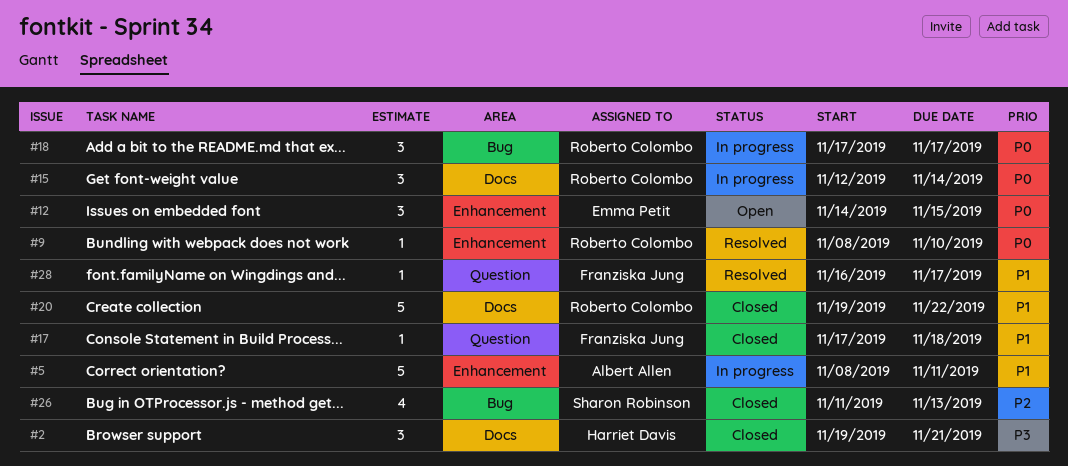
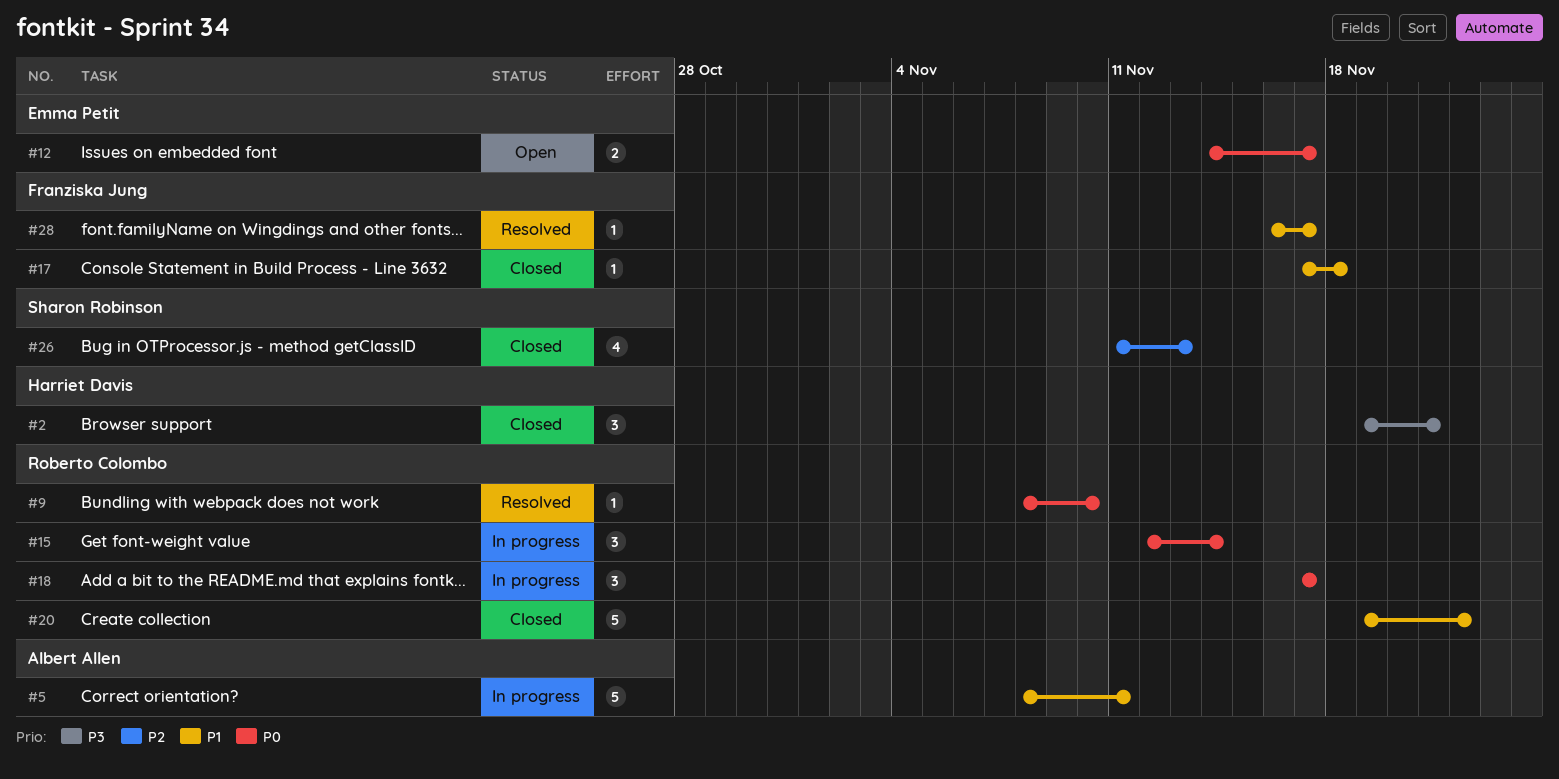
#12, estimate: 3 -> 2
#12, due: Nov 15 -> Nov 17

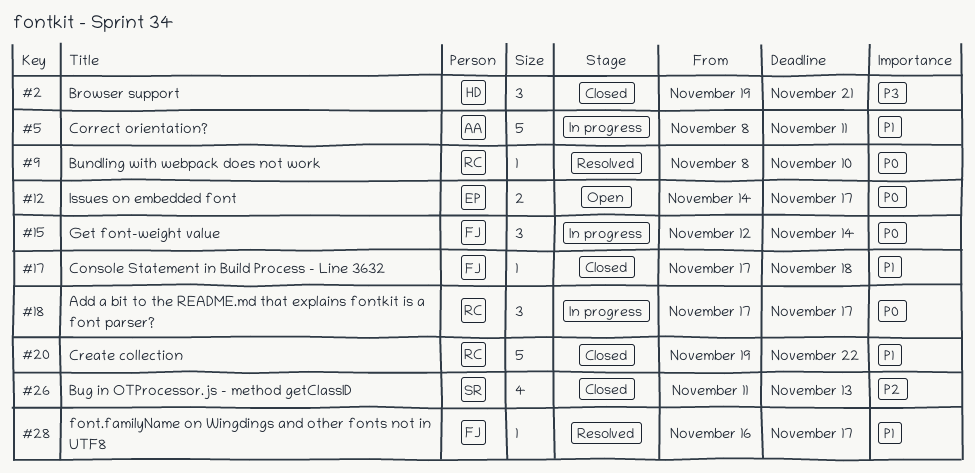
#15, owner: Roberto Colombo -> Franziska Jung

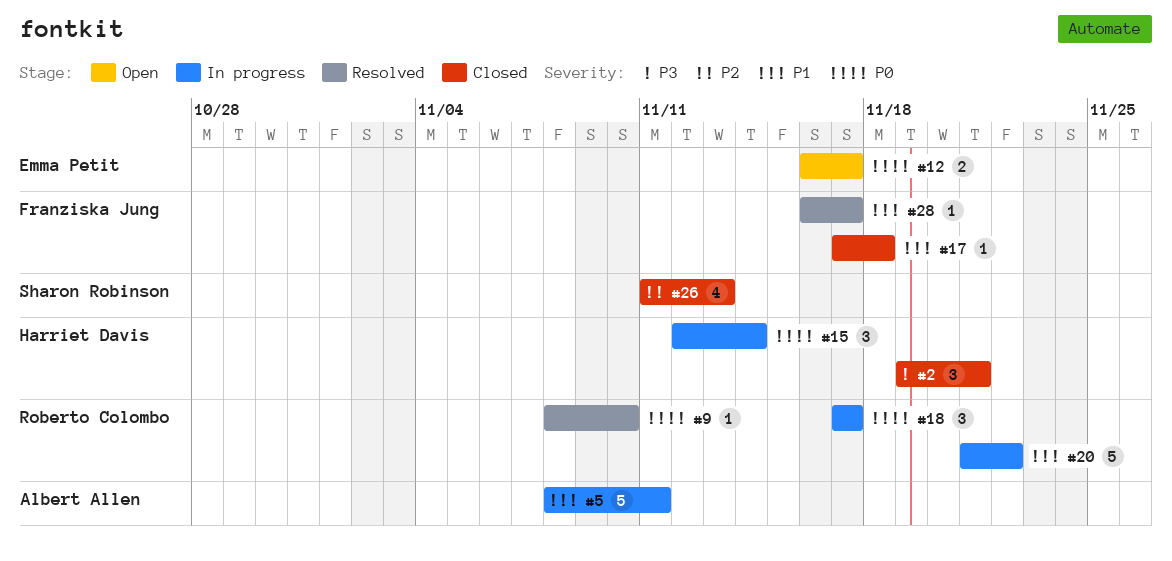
#12, start: Nov 14 -> Nov 16
#15, owner: Franziska Jung -> Harriet Davis
#20, status: Closed -> In progress
#20, start: Nov 19 -> Nov 21

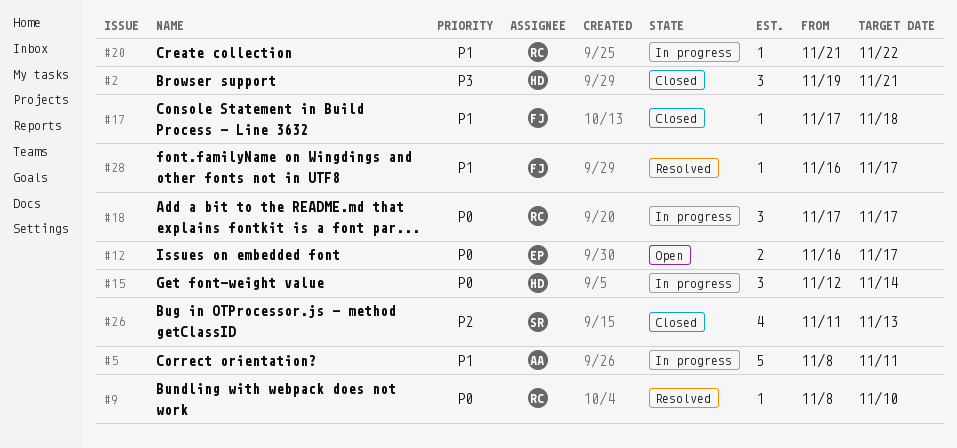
#20, estimate: 5 -> 1

